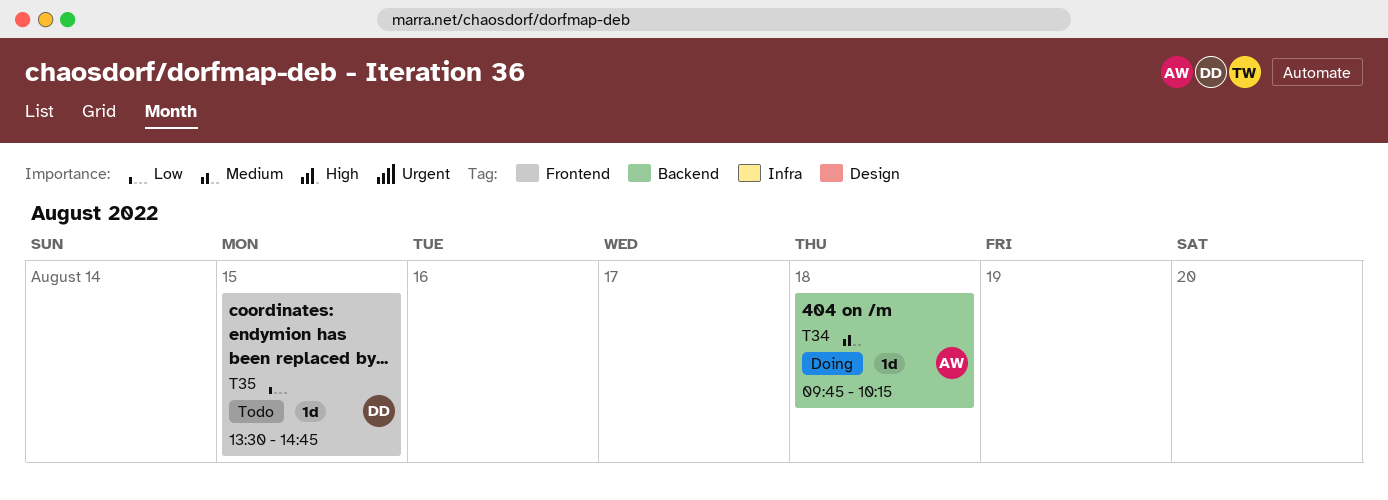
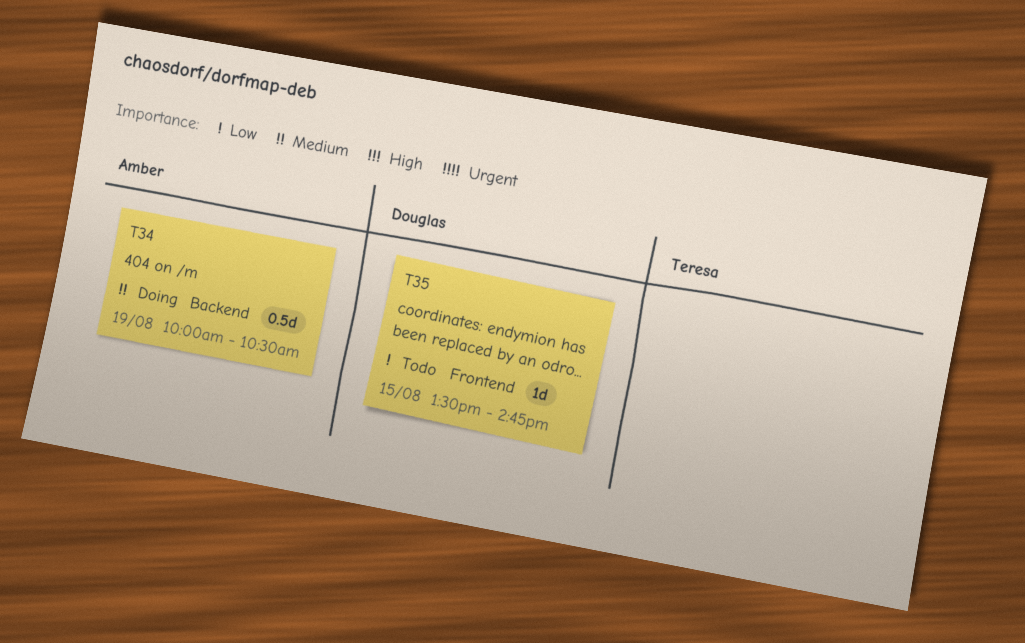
T34, estimate: 1d -> 0.5d
T34, day: Aug 18 -> Aug 19
T34, begins: 09:45 -> 10:00
T34, ends: 10:15 -> 10:30

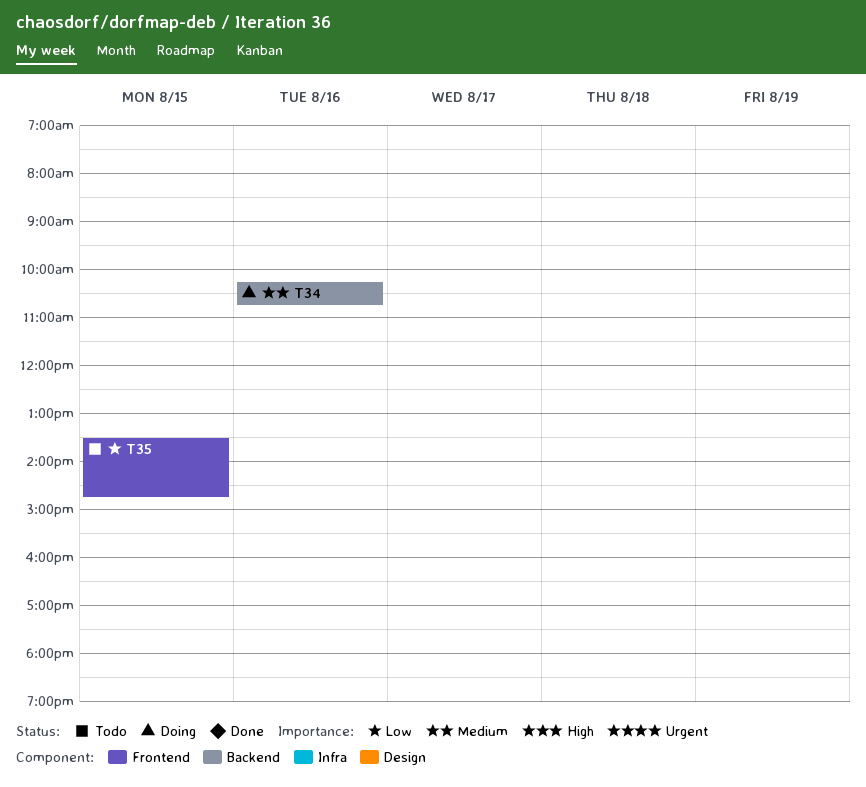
T34, day: Aug 19 -> Aug 16
T34, begins: 10:00 -> 10:15
T34, ends: 10:30 -> 10:45

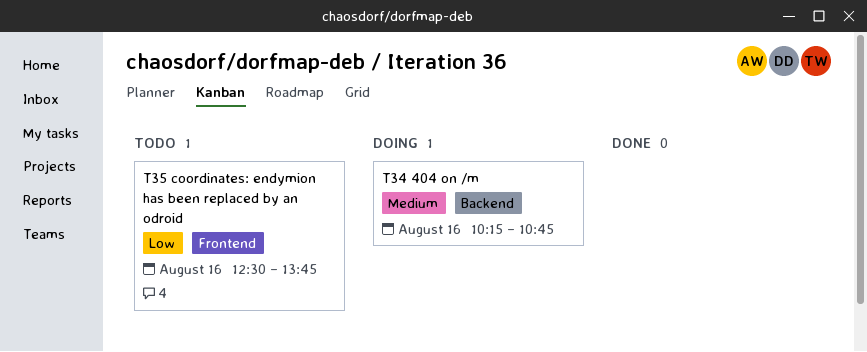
T35, day: Aug 15 -> Aug 16
T35, begins: 13:30 -> 12:30
T35, ends: 14:45 -> 13:45

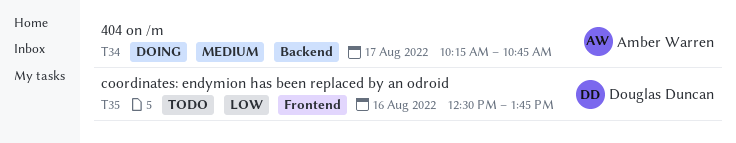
T34, day: Aug 16 -> Aug 17

